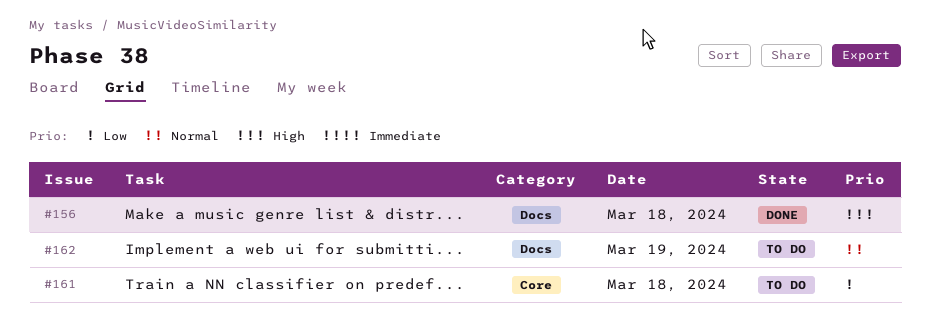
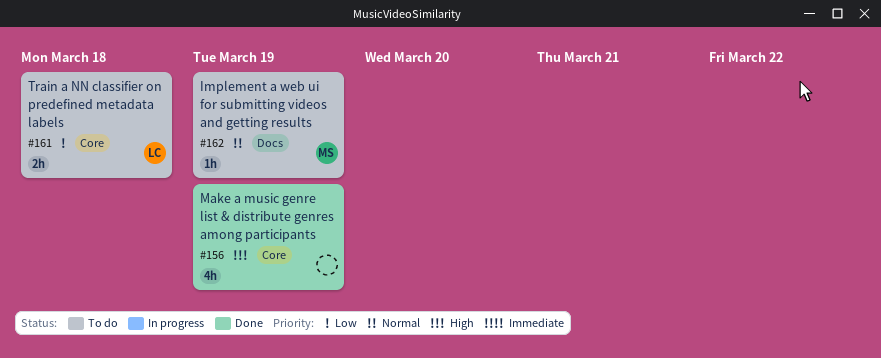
#156, label: Docs -> Core
#156, day: Mar 18 -> Mar 19

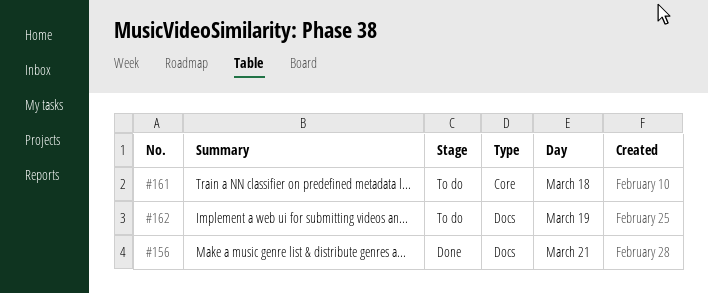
#156, label: Core -> Docs
#156, day: Mar 19 -> Mar 21

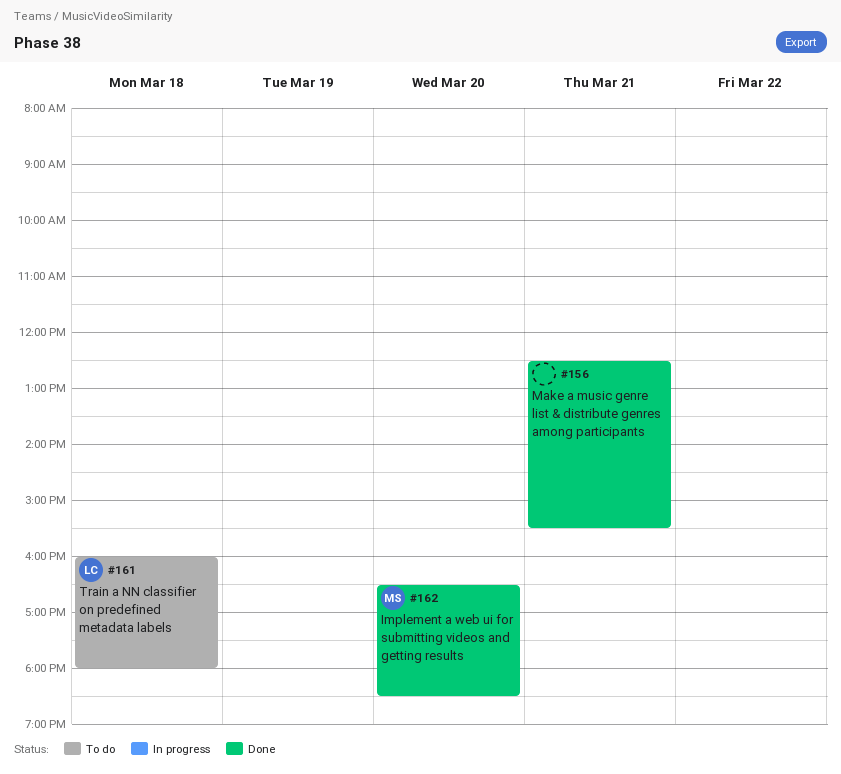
#162, status: To do -> Done
#162, day: Mar 19 -> Mar 20

